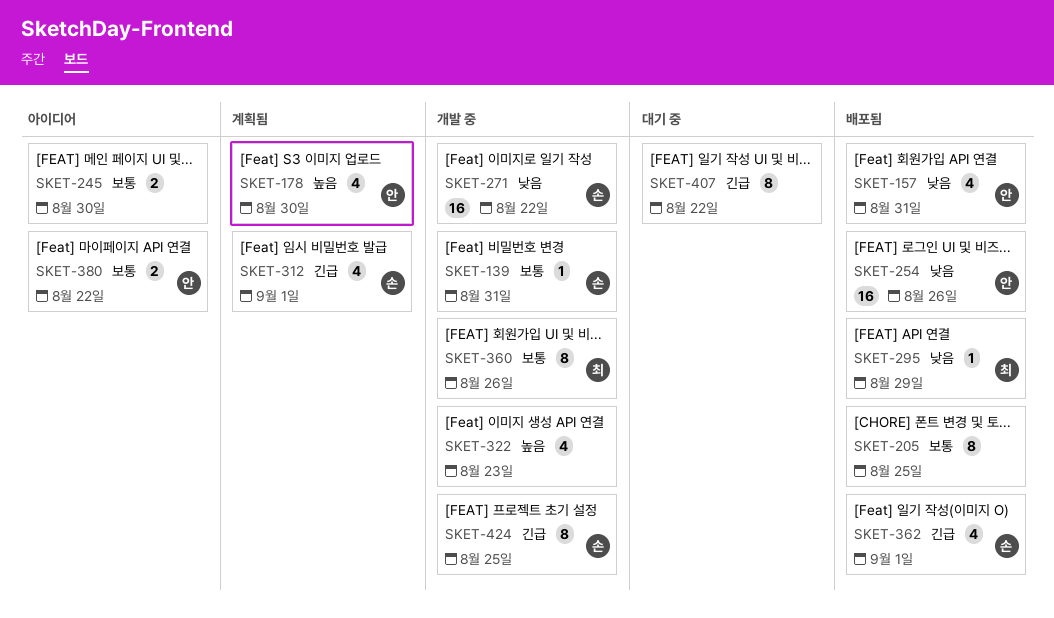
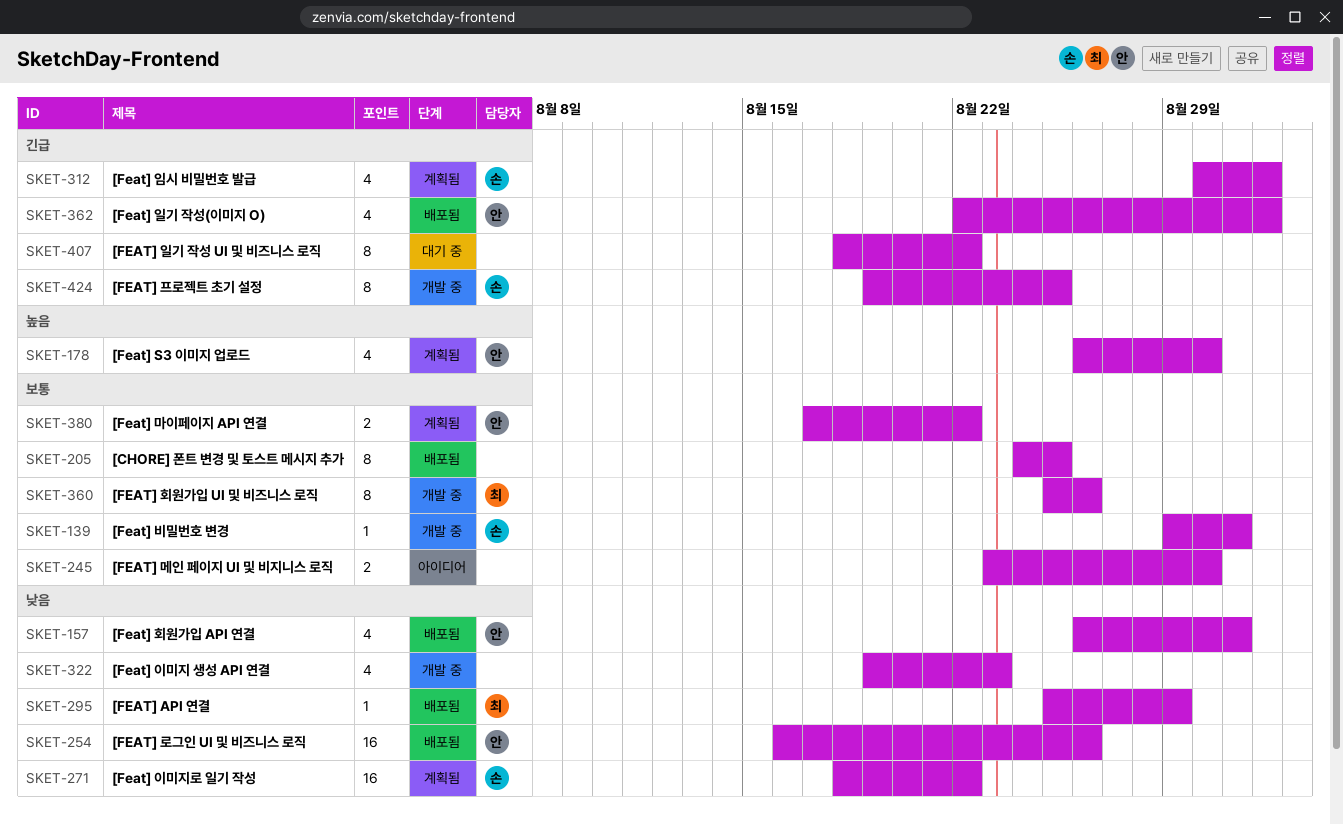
SKET-271, status: 개발 중 -> 계획됨
SKET-322, priority: 높음 -> 낮음
SKET-362, owner: 손 -> 안
SKET-380, status: 아이디어 -> 계획됨

